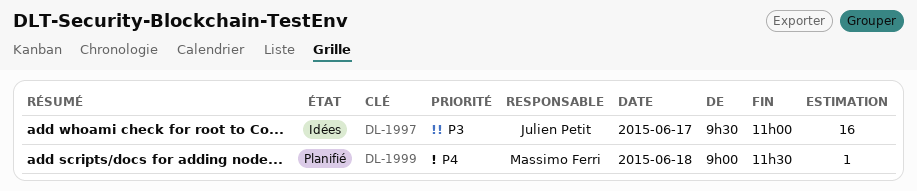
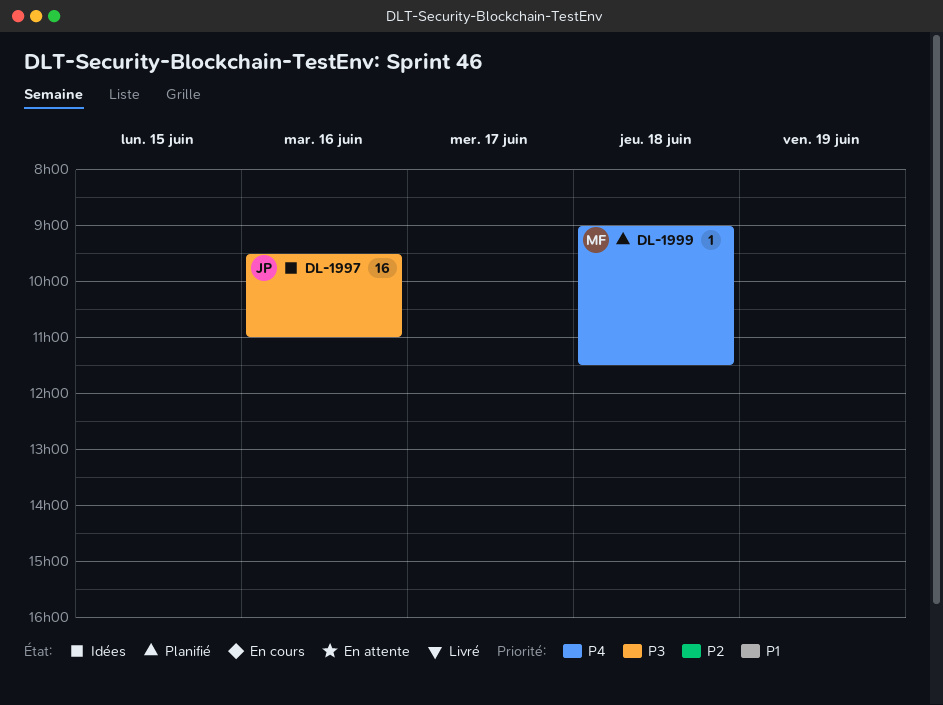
DL-1997, day: Jun 17 -> Jun 16

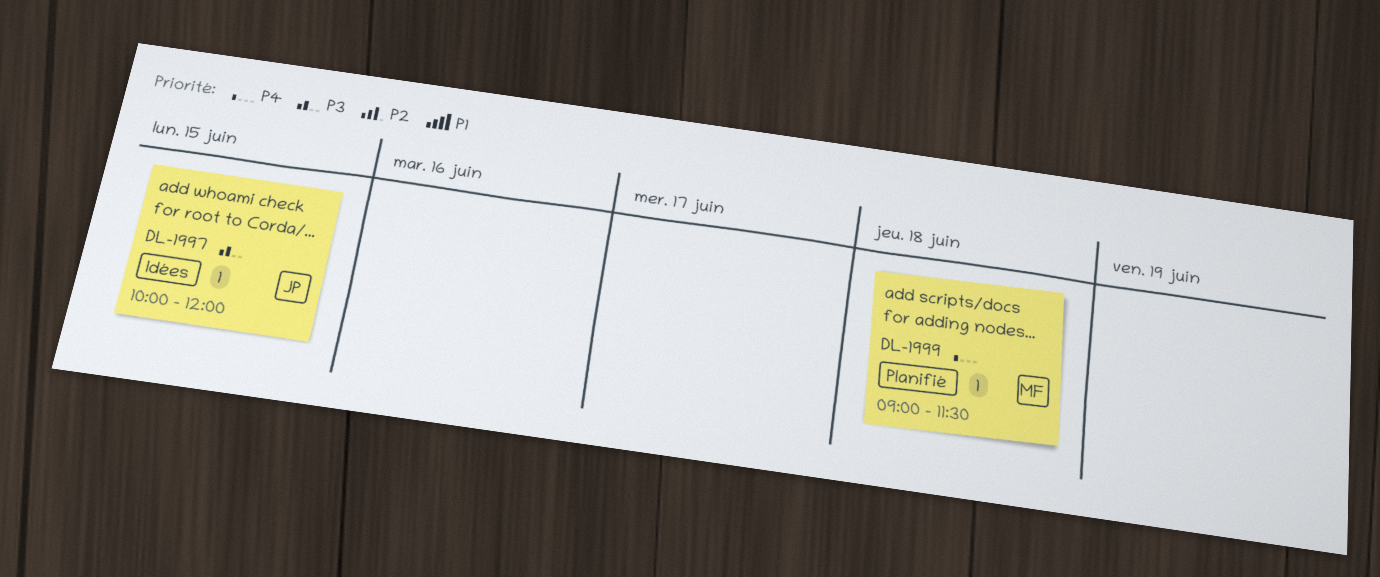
DL-1997, estimate: 16 -> 1
DL-1997, day: Jun 16 -> Jun 15
DL-1997, begins: 09:30 -> 10:00
DL-1997, ends: 11:00 -> 12:00

